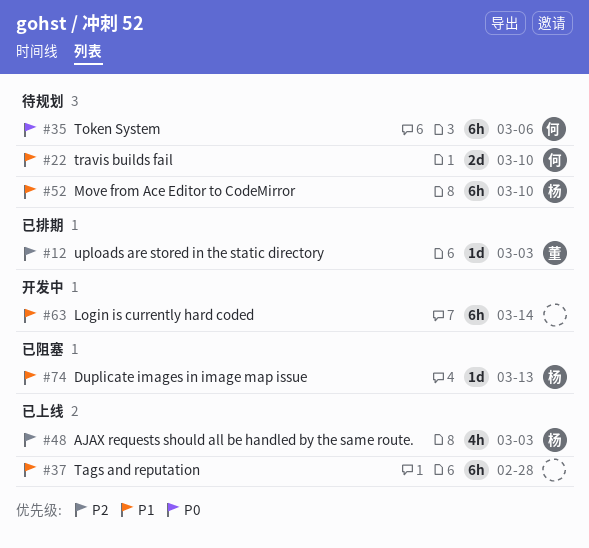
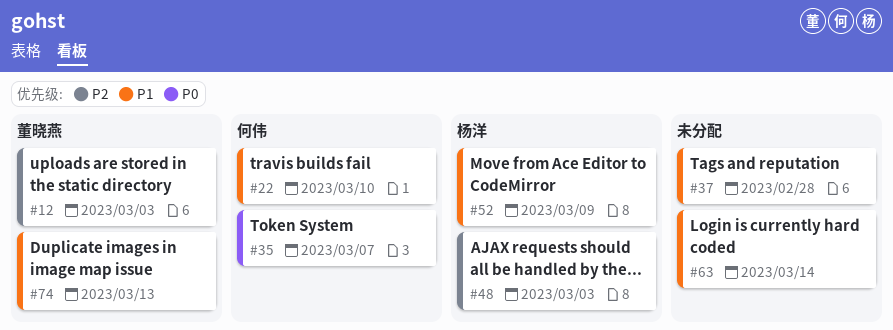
#35, due: Mar 6 -> Mar 7
#52, due: Mar 10 -> Mar 9
#74, owner: 杨洋 -> 董晓燕

